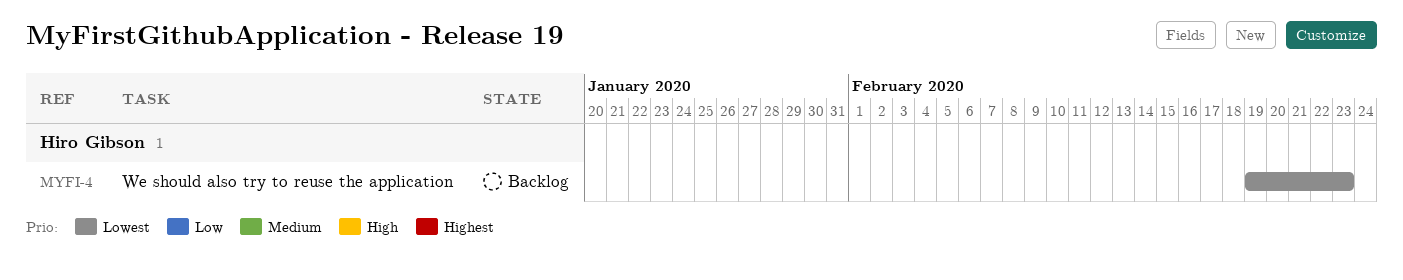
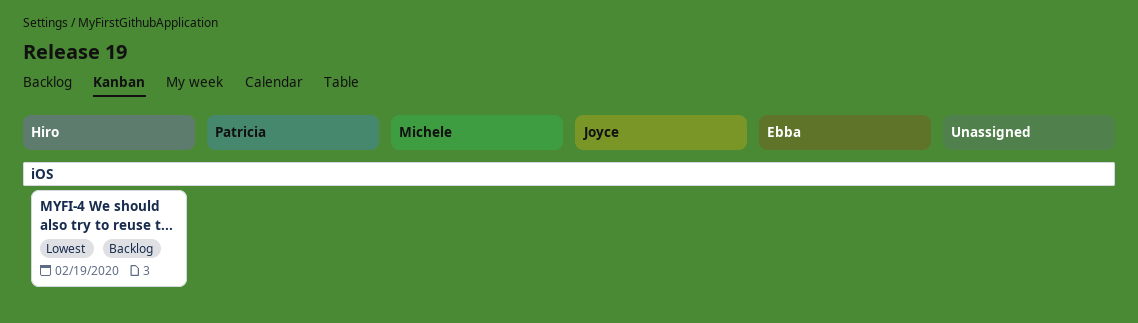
MYFI-4, due: Feb 23 -> Feb 19

